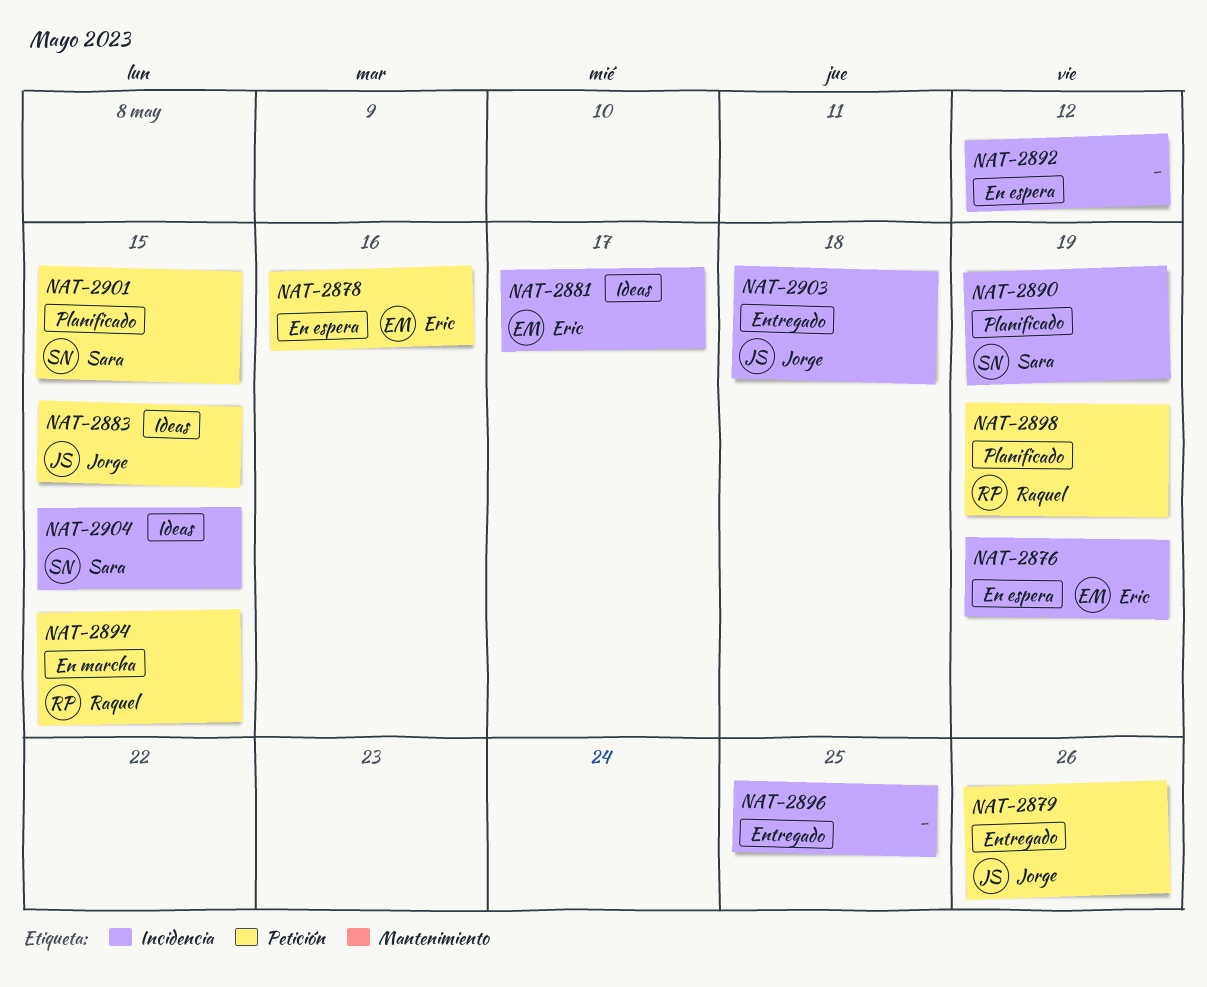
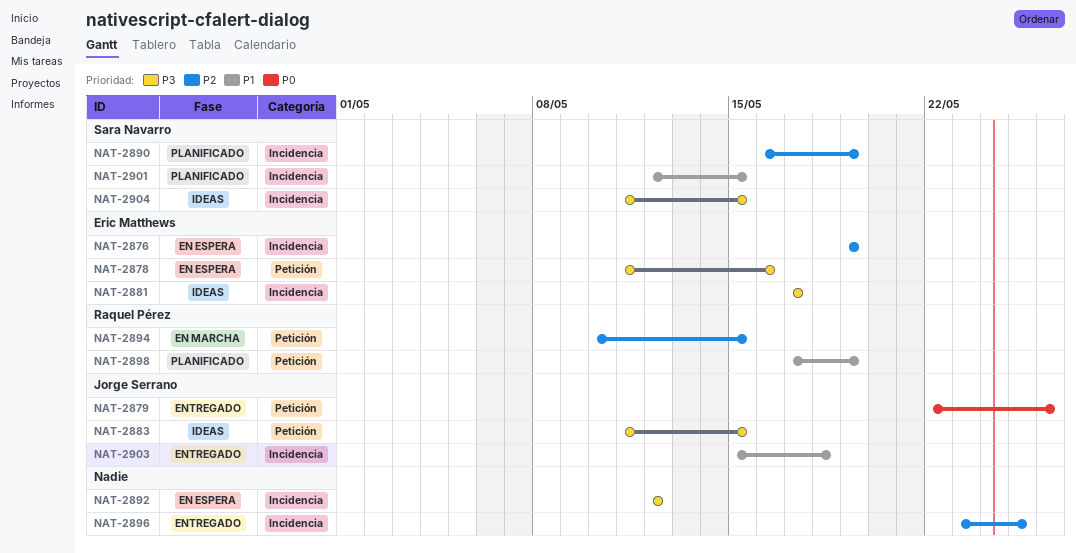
NAT-2901, label: Petición -> Incidencia

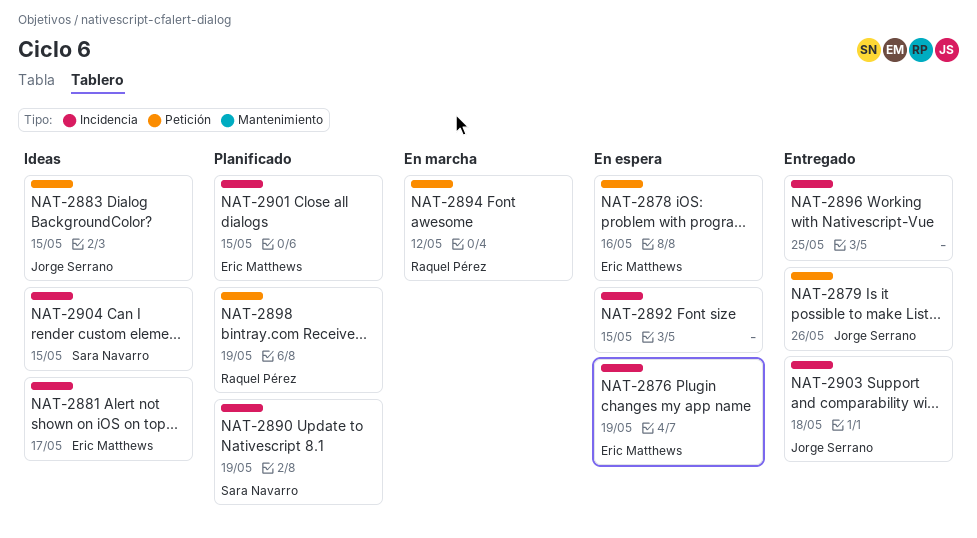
NAT-2892, due: May 12 -> May 15
NAT-2894, due: May 15 -> May 12
NAT-2901, owner: Sara Navarro -> Eric Matthews

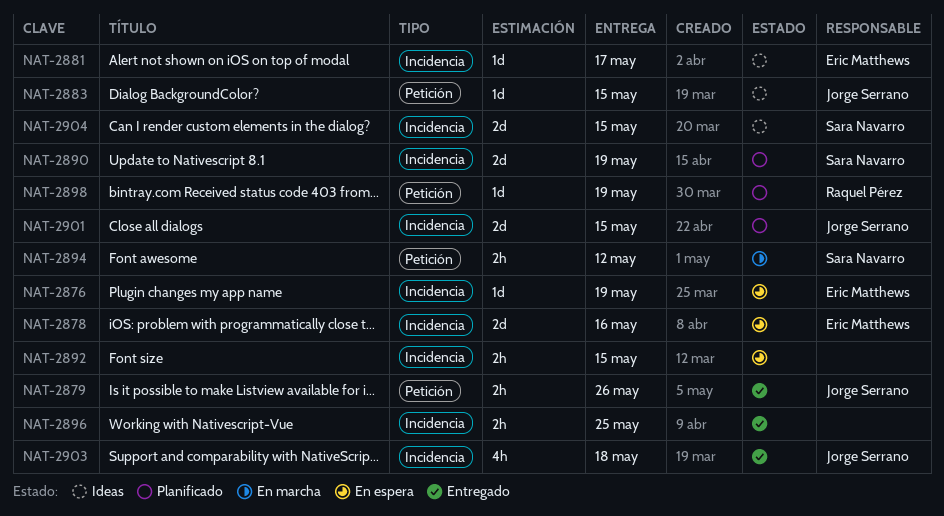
NAT-2878, label: Petición -> Incidencia
NAT-2894, owner: Raquel Pérez -> Sara Navarro
NAT-2901, owner: Eric Matthews -> Jorge Serrano

